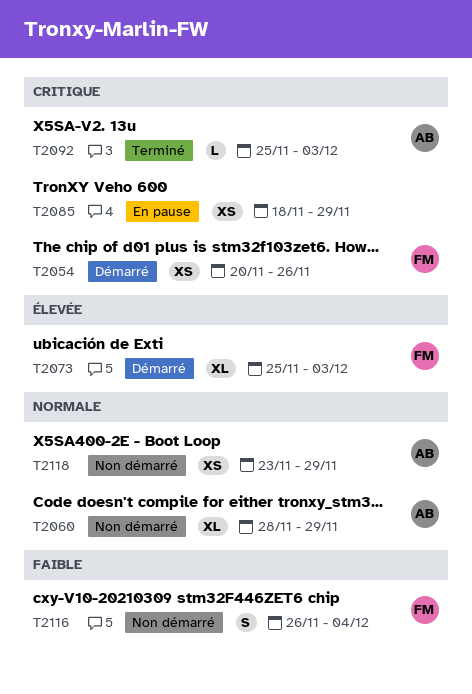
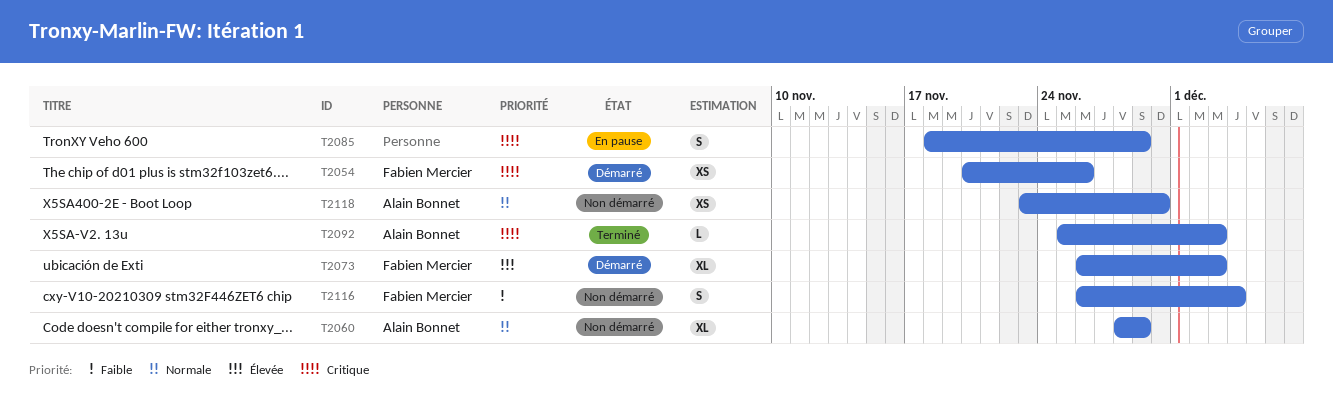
T2073, start: Nov 25 -> Nov 26
T2085, estimate: XS -> S
T2118, due: Nov 29 -> Nov 30

